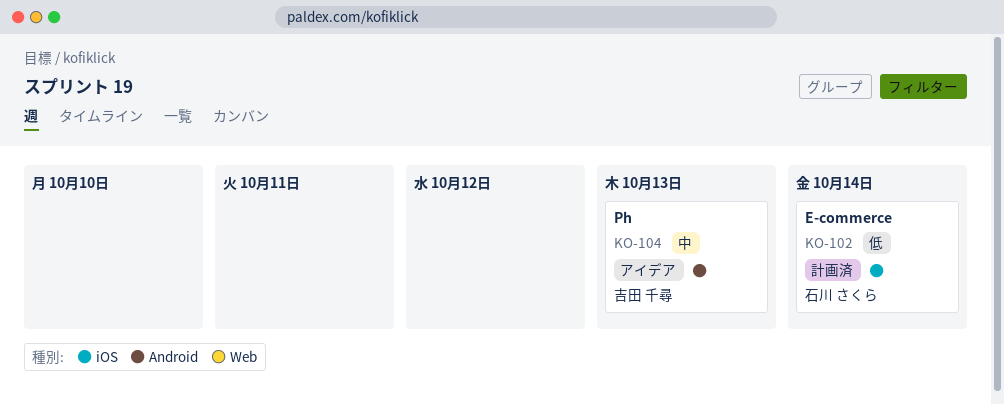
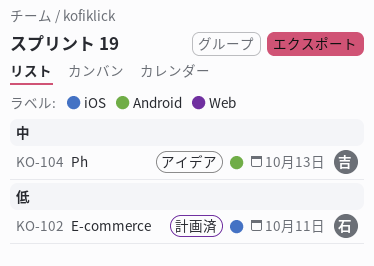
KO-102, due: Oct 14 -> Oct 11

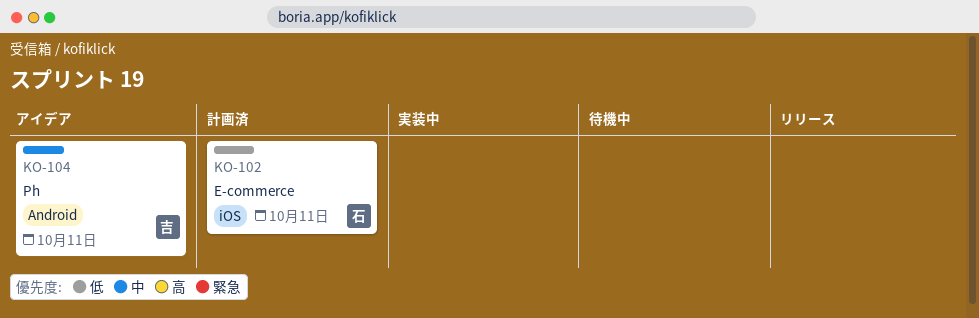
KO-104, due: Oct 13 -> Oct 11

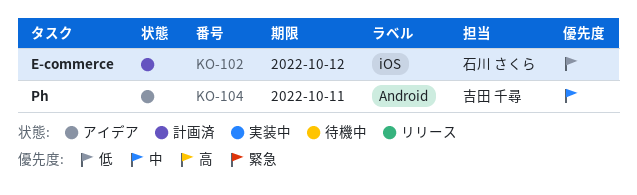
KO-102, due: Oct 11 -> Oct 12

